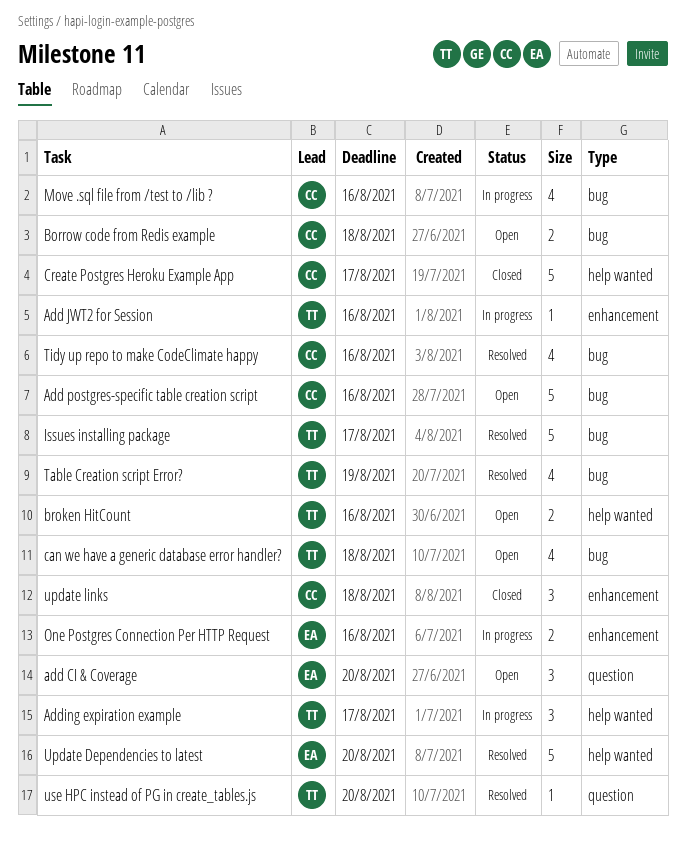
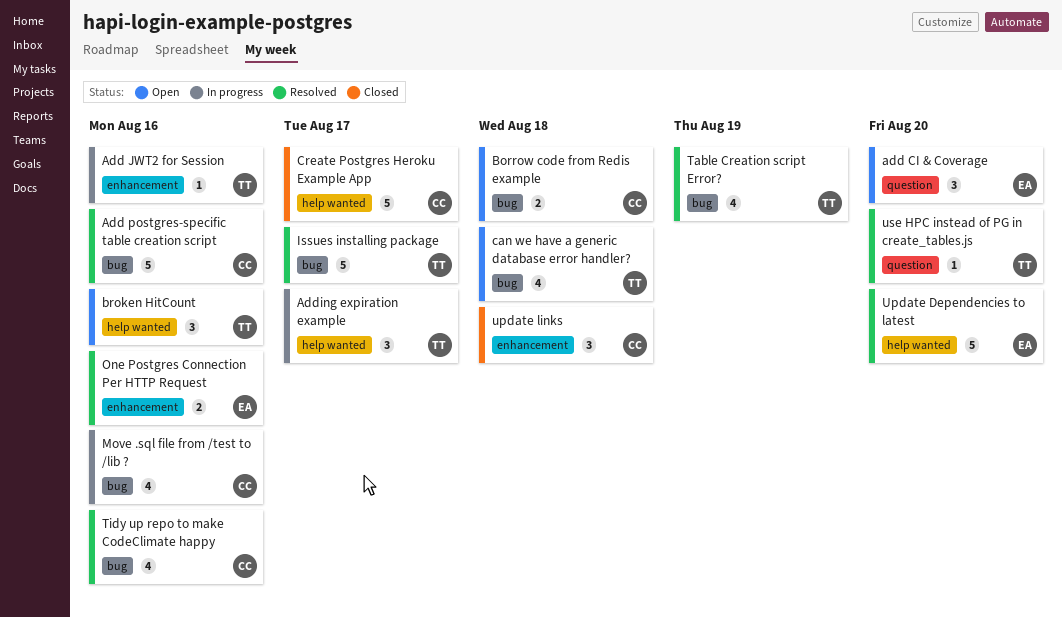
Add postgres-specific table creation script, status: Open -> Resolved
broken HitCount, estimate: 2 -> 3
One Postgres Connection Per HTTP Request, status: In progress -> Resolved

